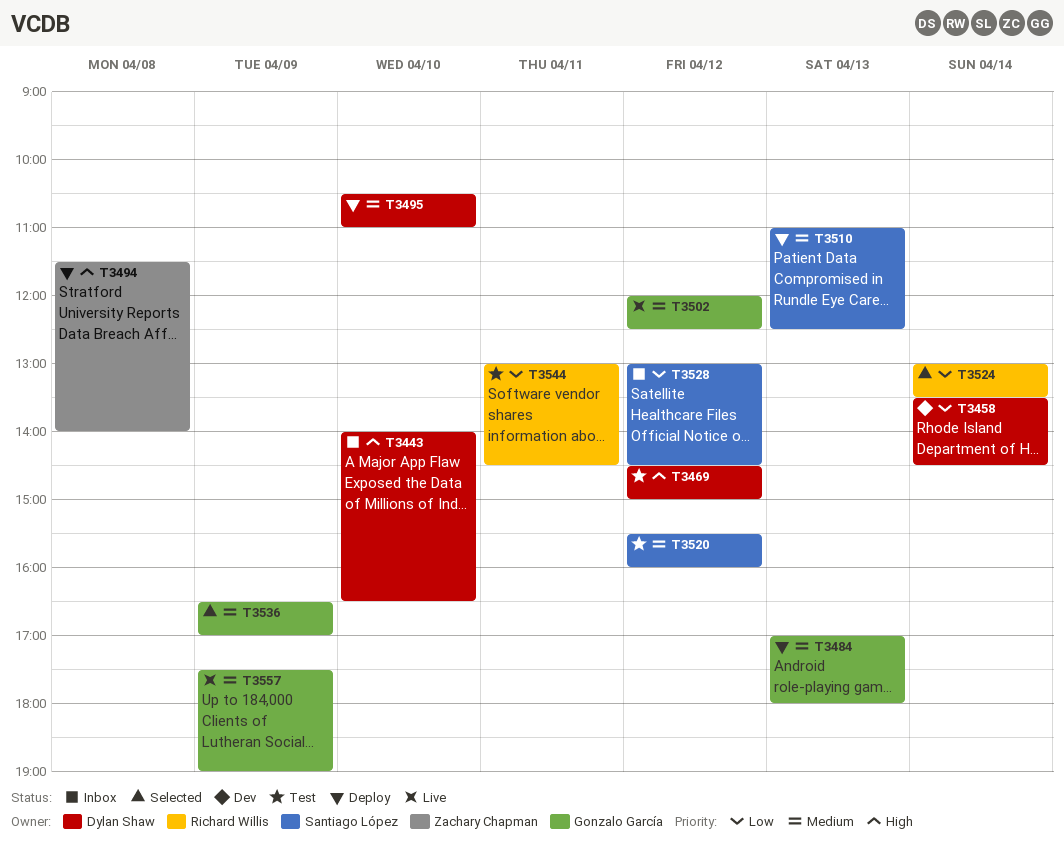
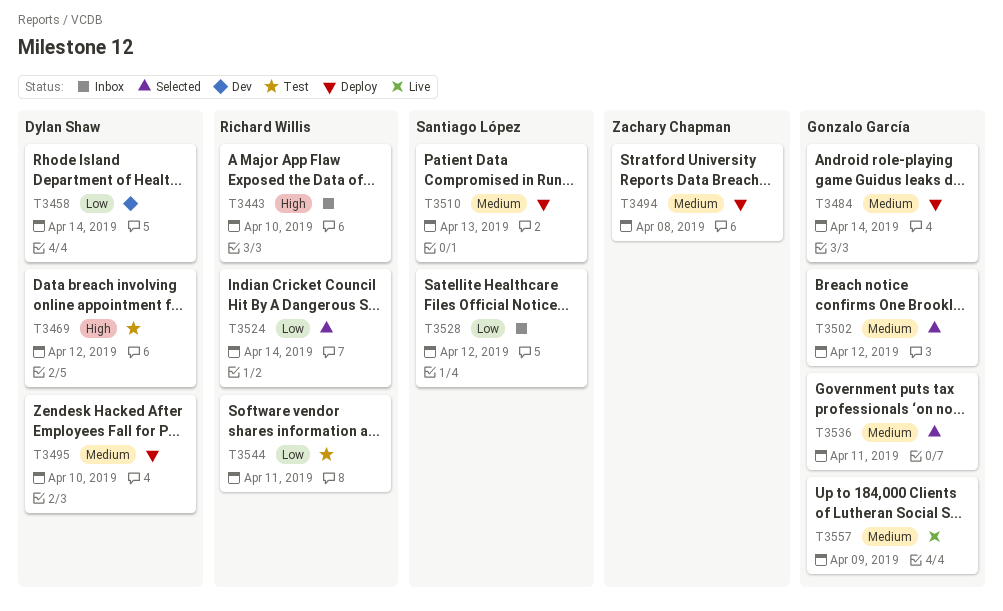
T3443, owner: Dylan Shaw -> Richard Willis
T3484, day: Apr 13 -> Apr 14
T3494, priority: High -> Medium
T3502, status: Live -> Selected
T3520: present -> none
T3536, day: Apr 9 -> Apr 11

